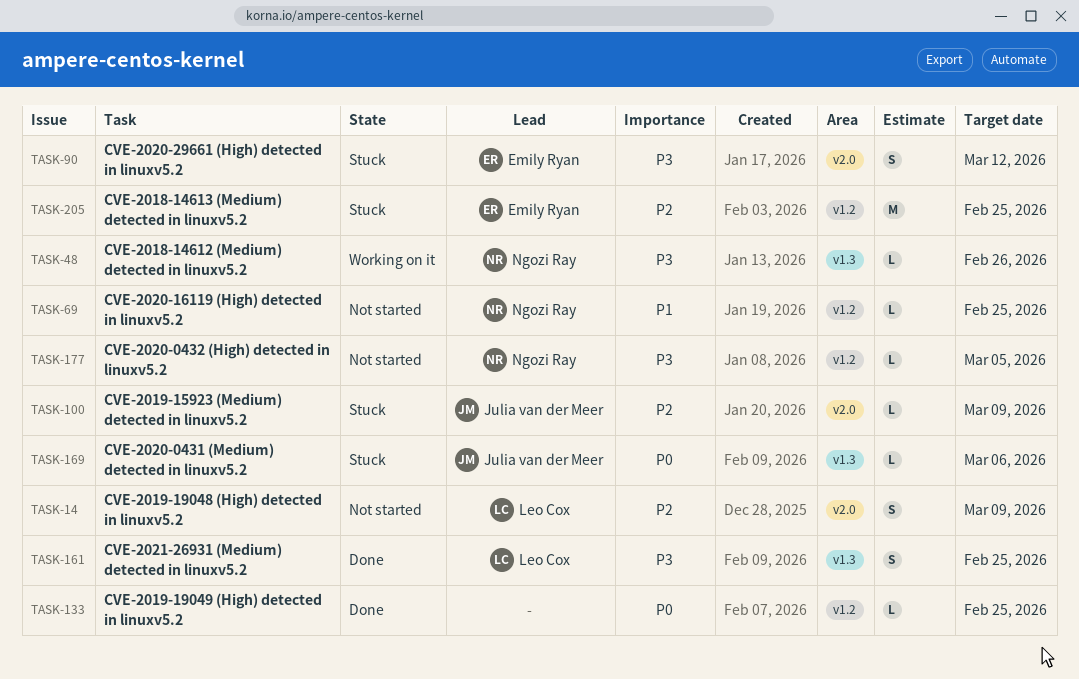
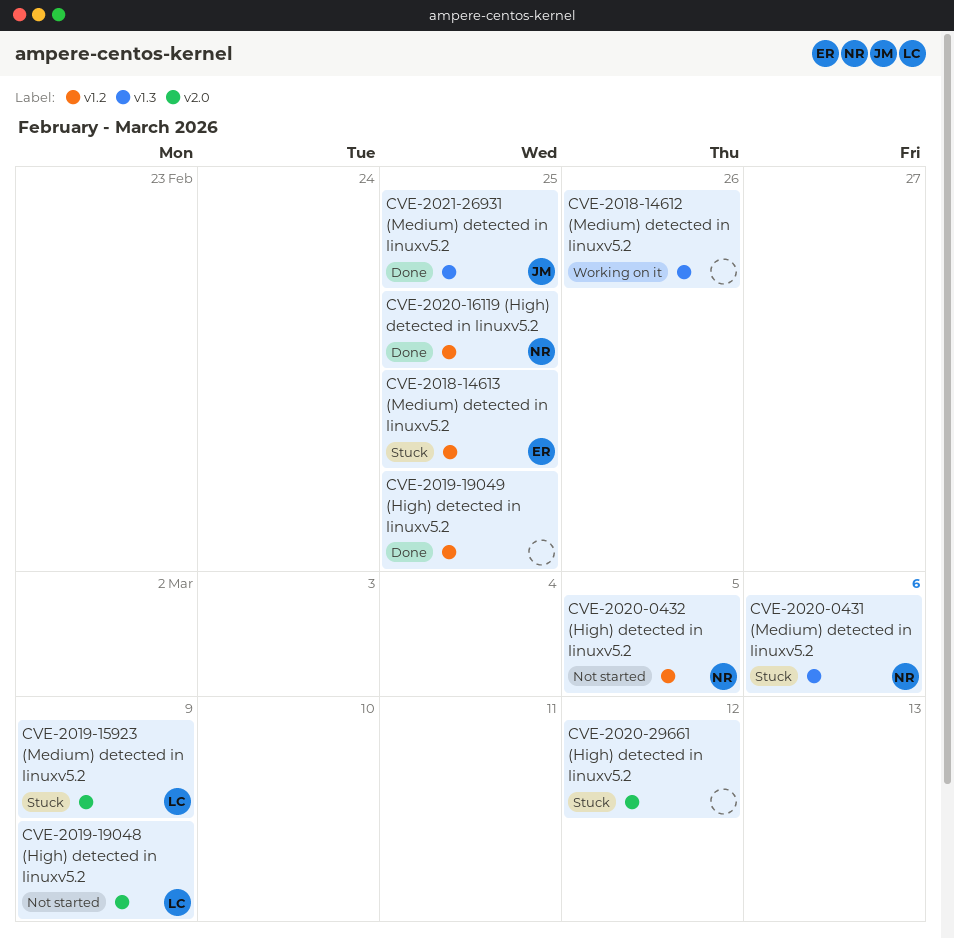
CVE-2018-14612 (Medium) detected in linuxv5.2, owner: Ngozi Ray -> none
CVE-2019-15923 (Medium) detected in linuxv5.2, owner: Julia van der Meer -> Leo Cox
CVE-2020-0431 (Medium) detected in linuxv5.2, owner: Julia van der Meer -> Ngozi Ray
CVE-2020-16119 (High) detected in linuxv5.2, status: Not started -> Done
CVE-2020-29661 (High) detected in linuxv5.2, owner: Emily Ryan -> none
CVE-2021-26931 (Medium) detected in linuxv5.2, owner: Leo Cox -> Julia van der Meer

